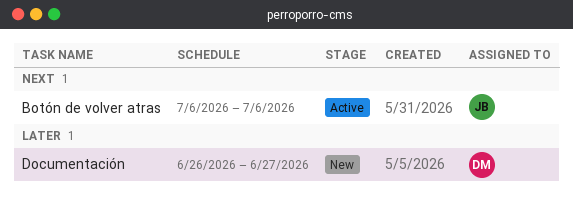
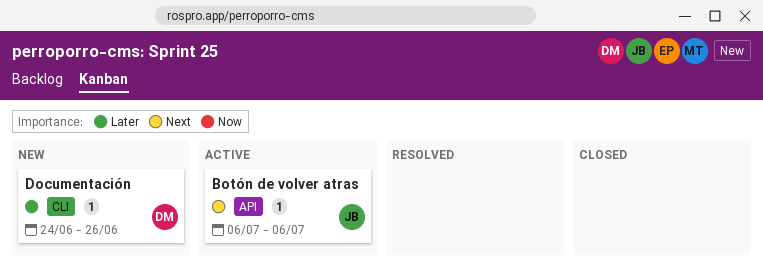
Documentación, start: Jun 26 -> Jun 24
Documentación, due: Jun 27 -> Jun 26

